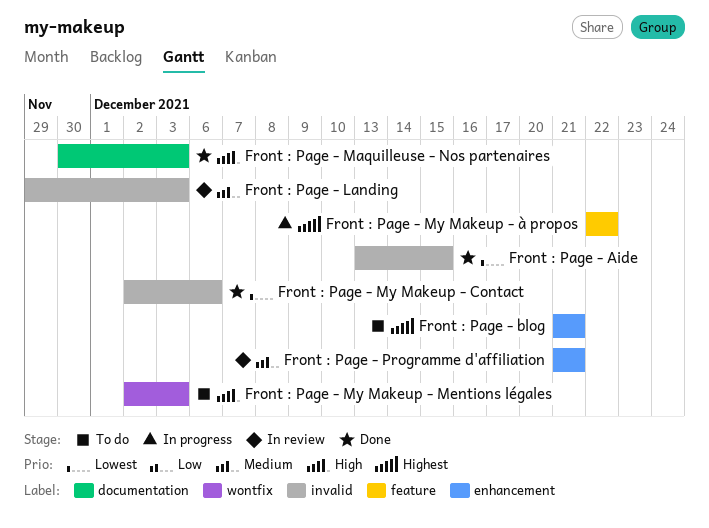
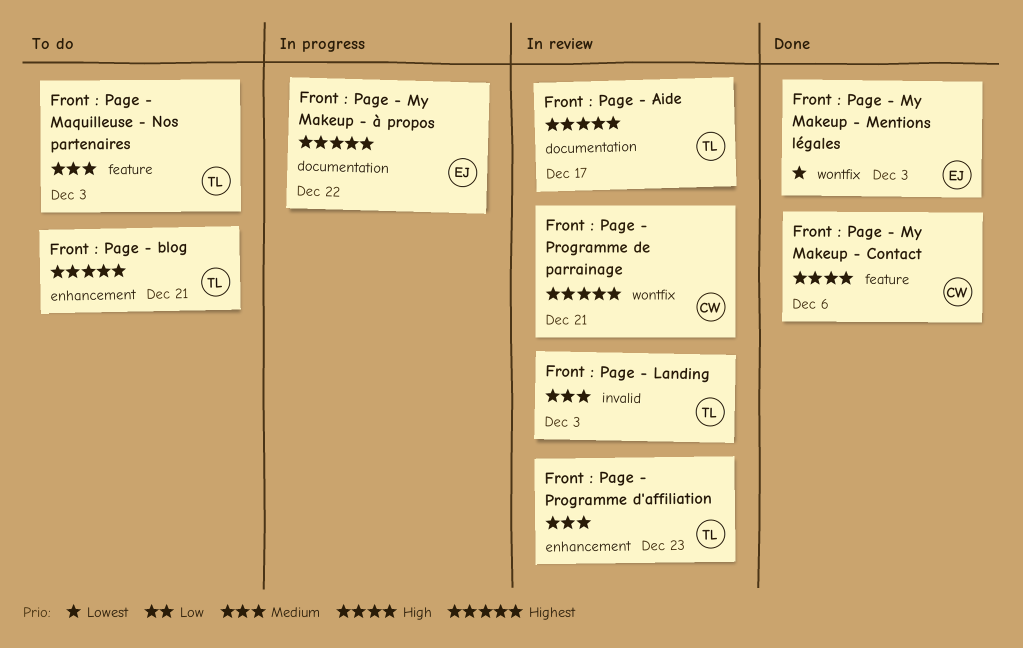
Front : Page - Aide, status: Done -> In review
Front : Page - Aide, priority: Lowest -> Highest
Front : Page - Aide, label: invalid -> documentation
Front : Page - Aide, due: Dec 15 -> Dec 17
Front : Page - Maquilleuse - Nos partenaires, status: Done -> To do
Front : Page - Maquilleuse - Nos partenaires, priority: High -> Medium
Front : Page - Maquilleuse - Nos partenaires, label: documentation -> feature
Front : Page - My Makeup - Contact, priority: Lowest -> High
Front : Page - My Makeup - Contact, label: invalid -> feature
Front : Page - My Makeup - Mentions légales, status: To do -> Done
Front : Page - My Makeup - Mentions légales, priority: High -> Lowest
Front : Page - My Makeup - à propos, label: feature -> documentation
Front : Page - Programme d'affiliation, due: Dec 21 -> Dec 23
Front : Page - Programme de parrainage: none -> present

